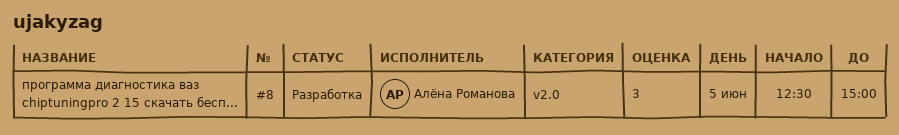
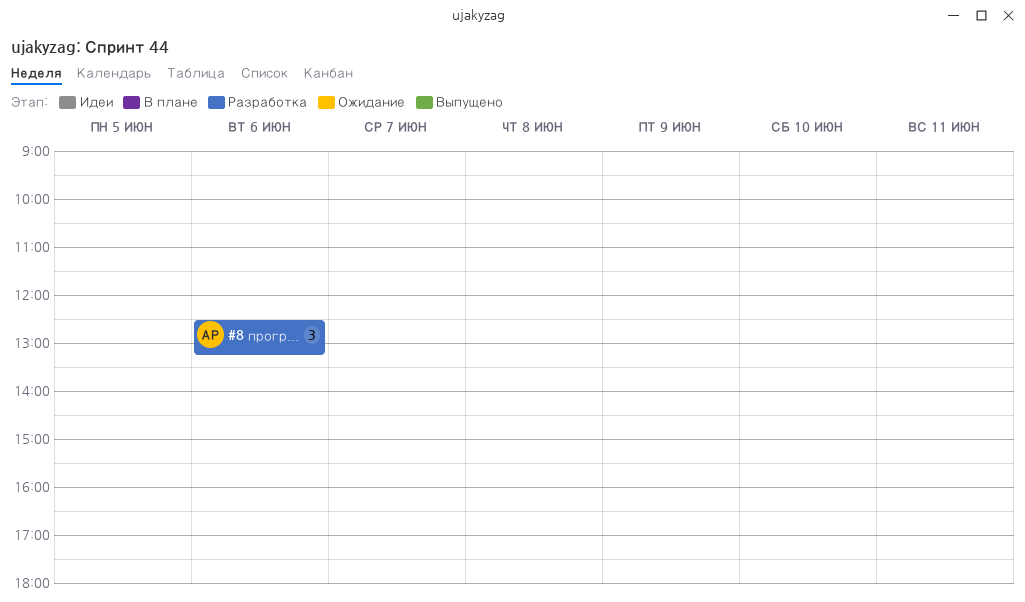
#8, day: Jun 5 -> Jun 6
#8, ends: 15:00 -> 13:15

